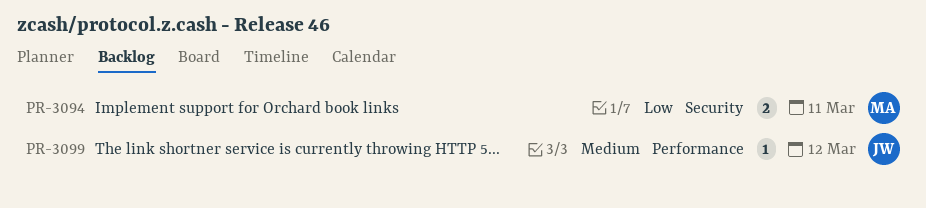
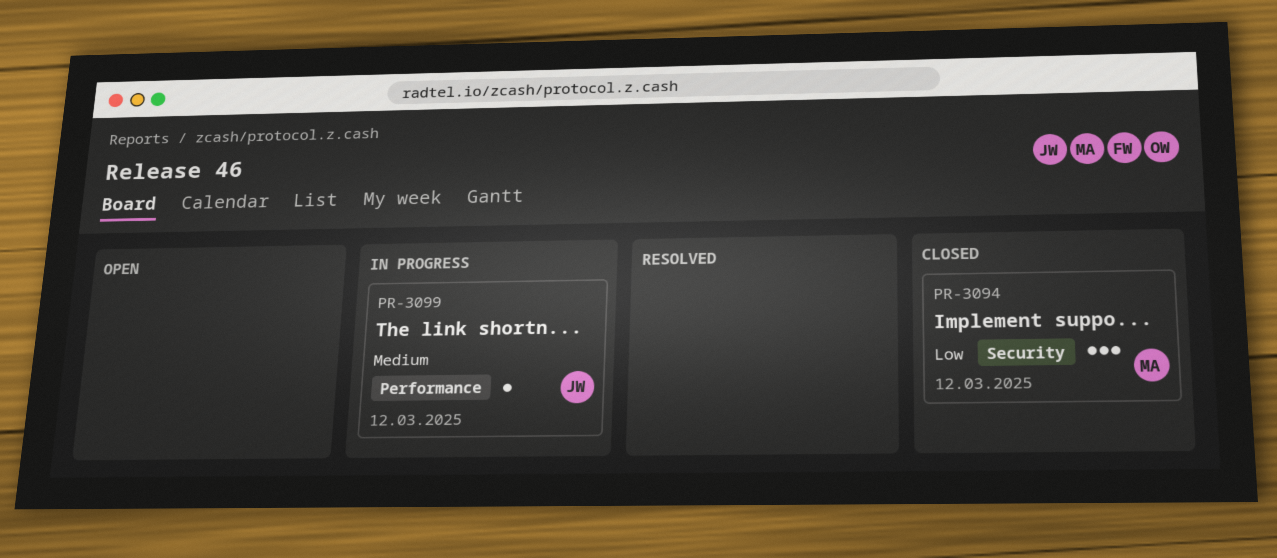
PR-3094, estimate: 2 -> 3
PR-3094, due: Mar 11 -> Mar 12

